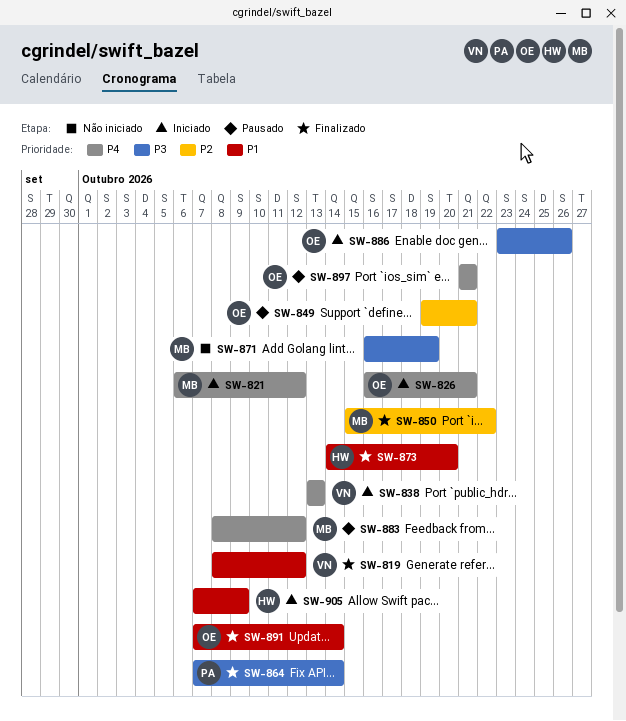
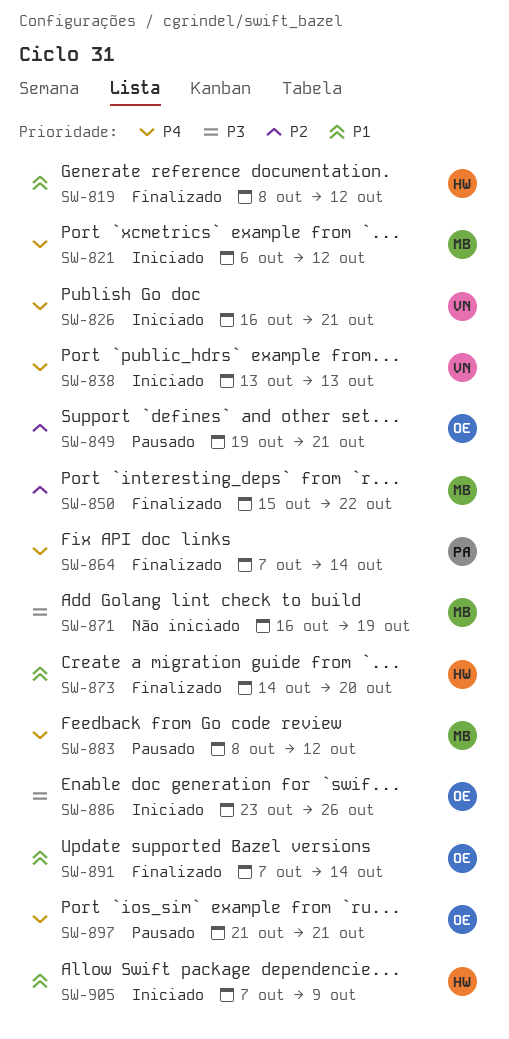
SW-819, owner: VN -> HW
SW-826, owner: OE -> VN
SW-864, priority: P3 -> P4

